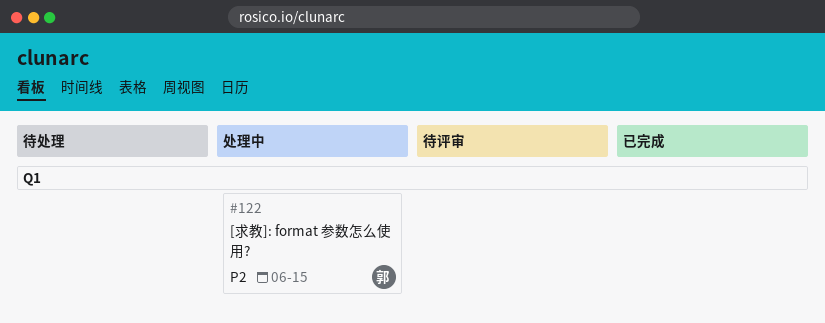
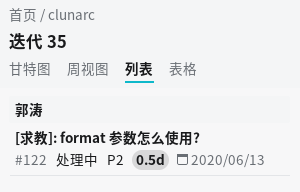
#122, due: Jun 15 -> Jun 13

